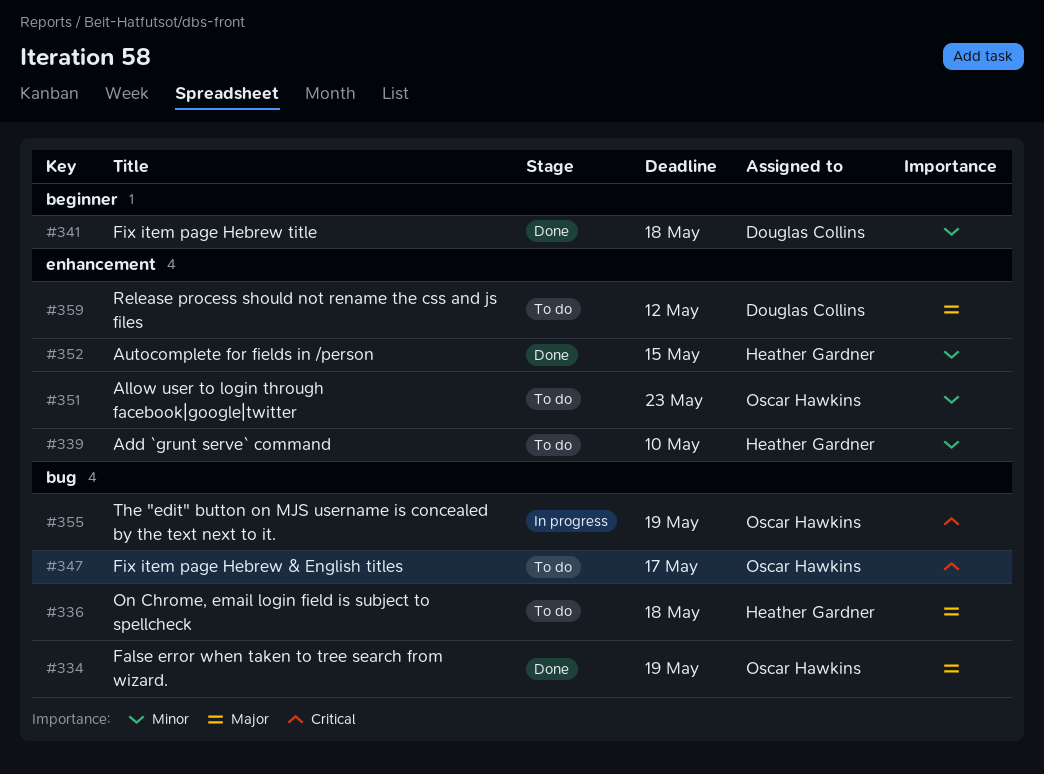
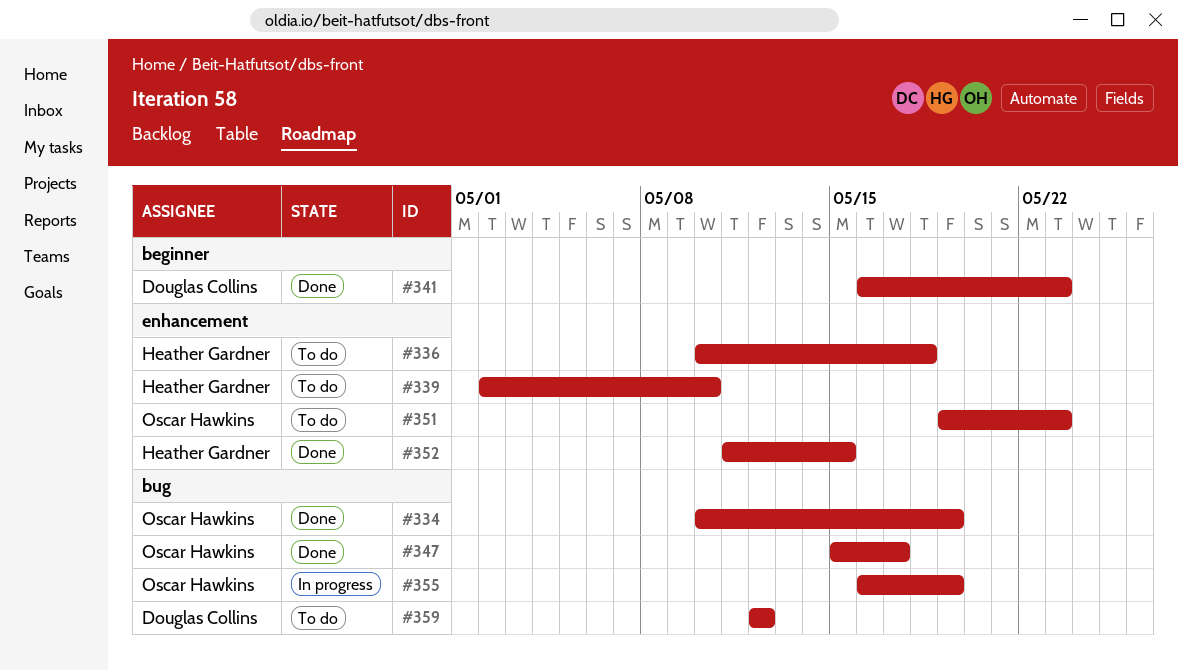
#336, label: bug -> enhancement
#341, due: May 18 -> May 23
#347, status: To do -> Done
#359, label: enhancement -> bug

